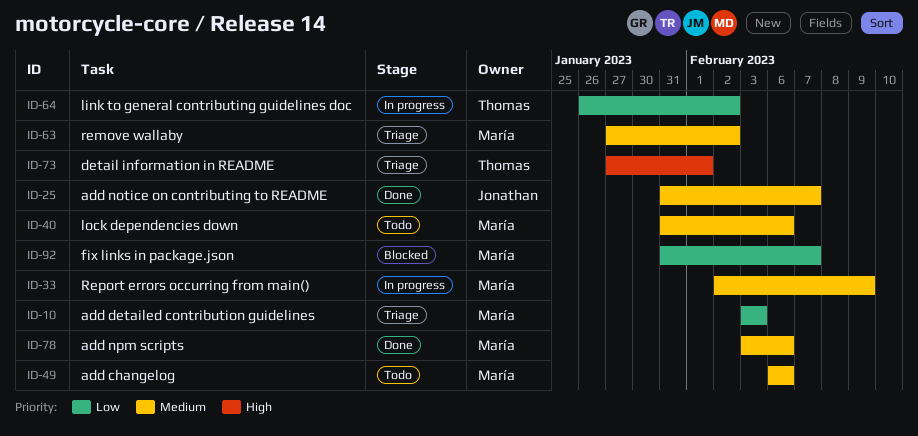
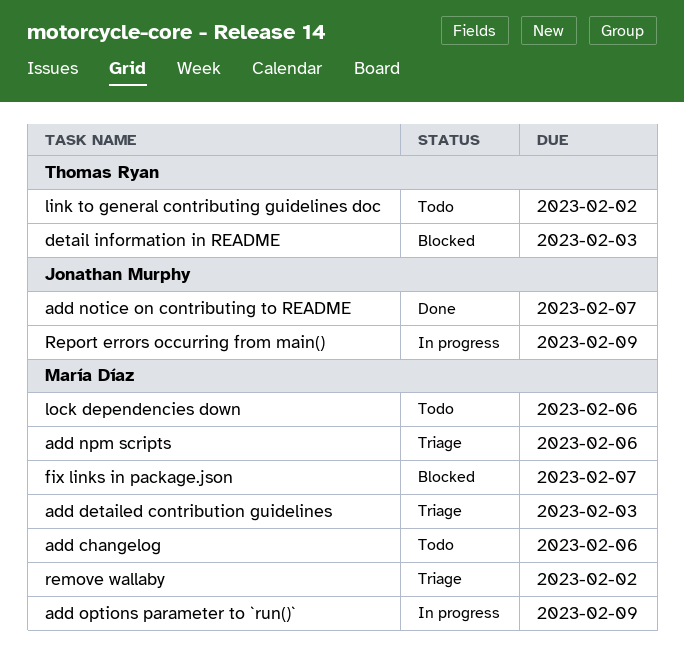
add npm scripts, status: Done -> Triage
add options parameter to `run()`: none -> present
detail information in README, status: Triage -> Blocked
detail information in README, due: Feb 1 -> Feb 3
link to general contributing guidelines doc, status: In progress -> Todo
Report errors occurring from main(), owner: María Díaz -> Jonathan Murphy

